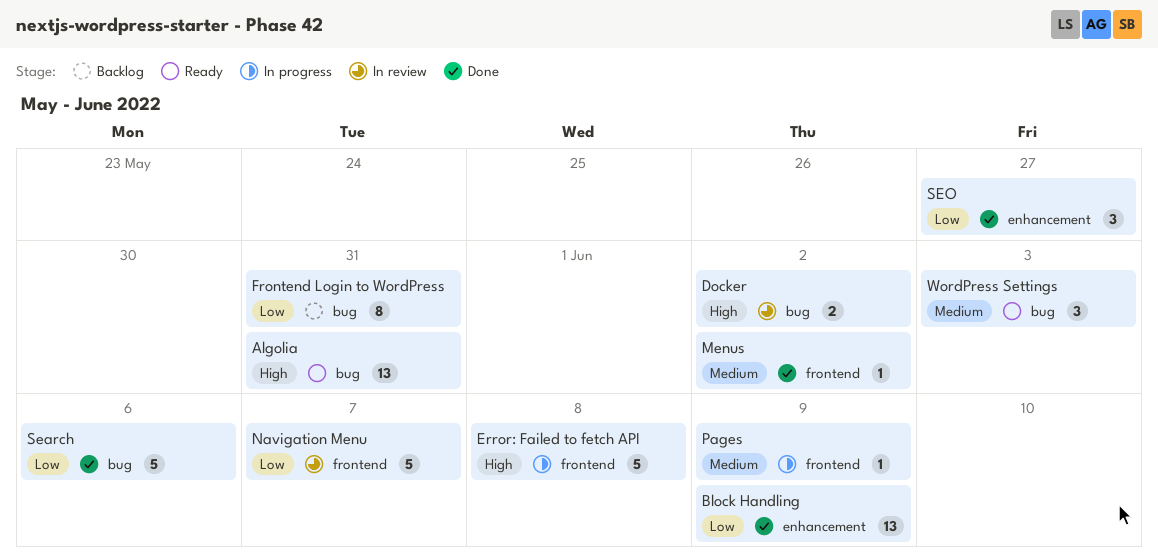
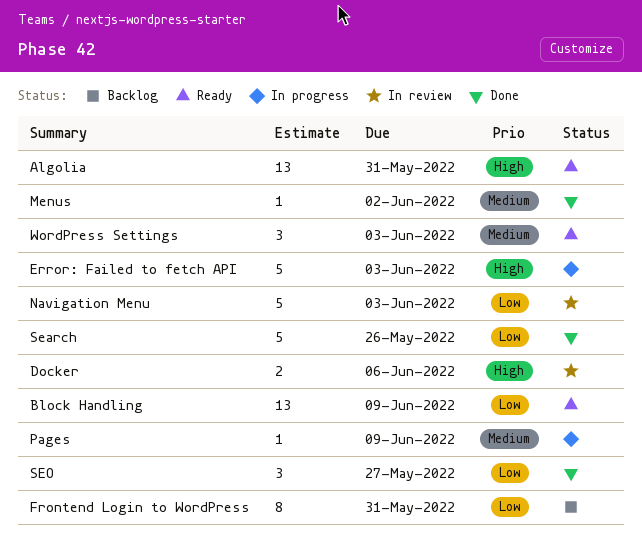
Block Handling, status: Done -> Ready
Docker, due: Jun 2 -> Jun 6
Error: Failed to fetch API, due: Jun 8 -> Jun 3
Navigation Menu, due: Jun 7 -> Jun 3
Search, due: Jun 6 -> May 26

